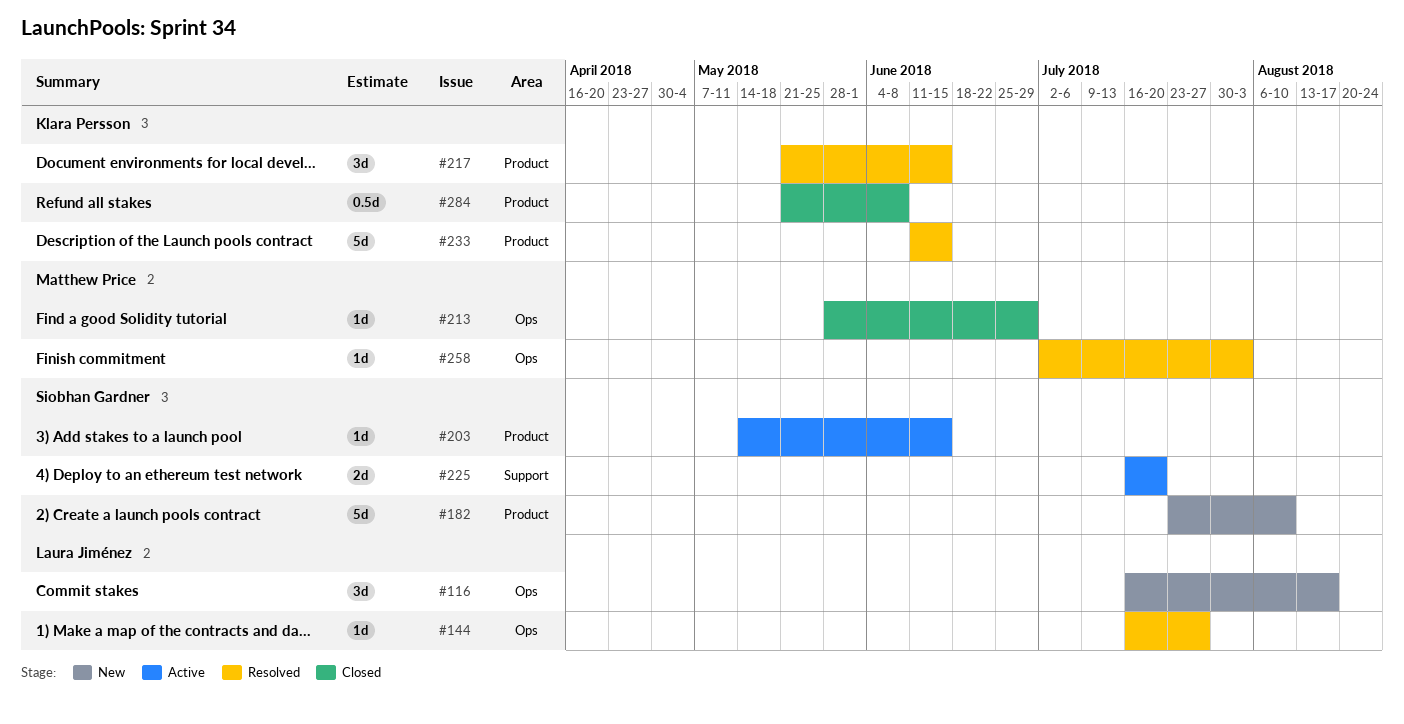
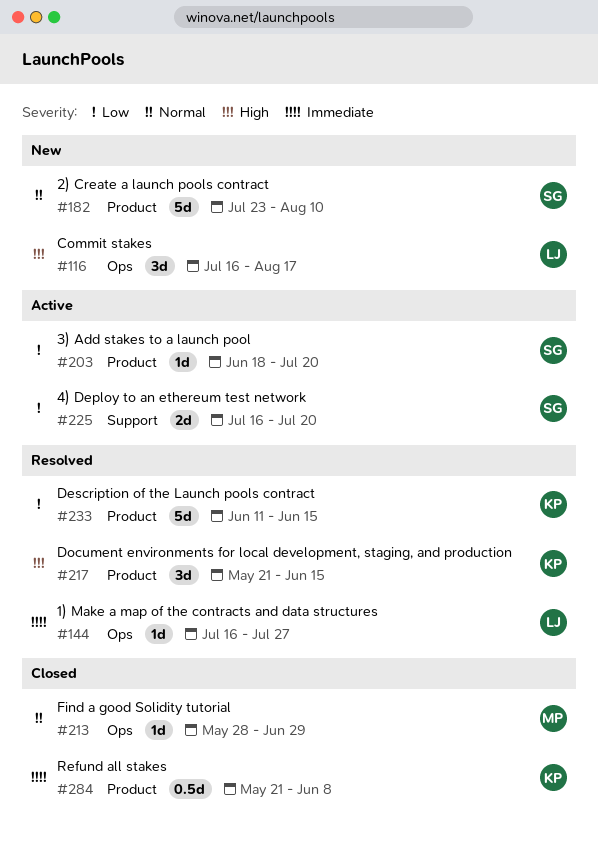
#203, start: May 14 -> Jun 18
#203, due: Jun 15 -> Jul 20
#258: present -> none

